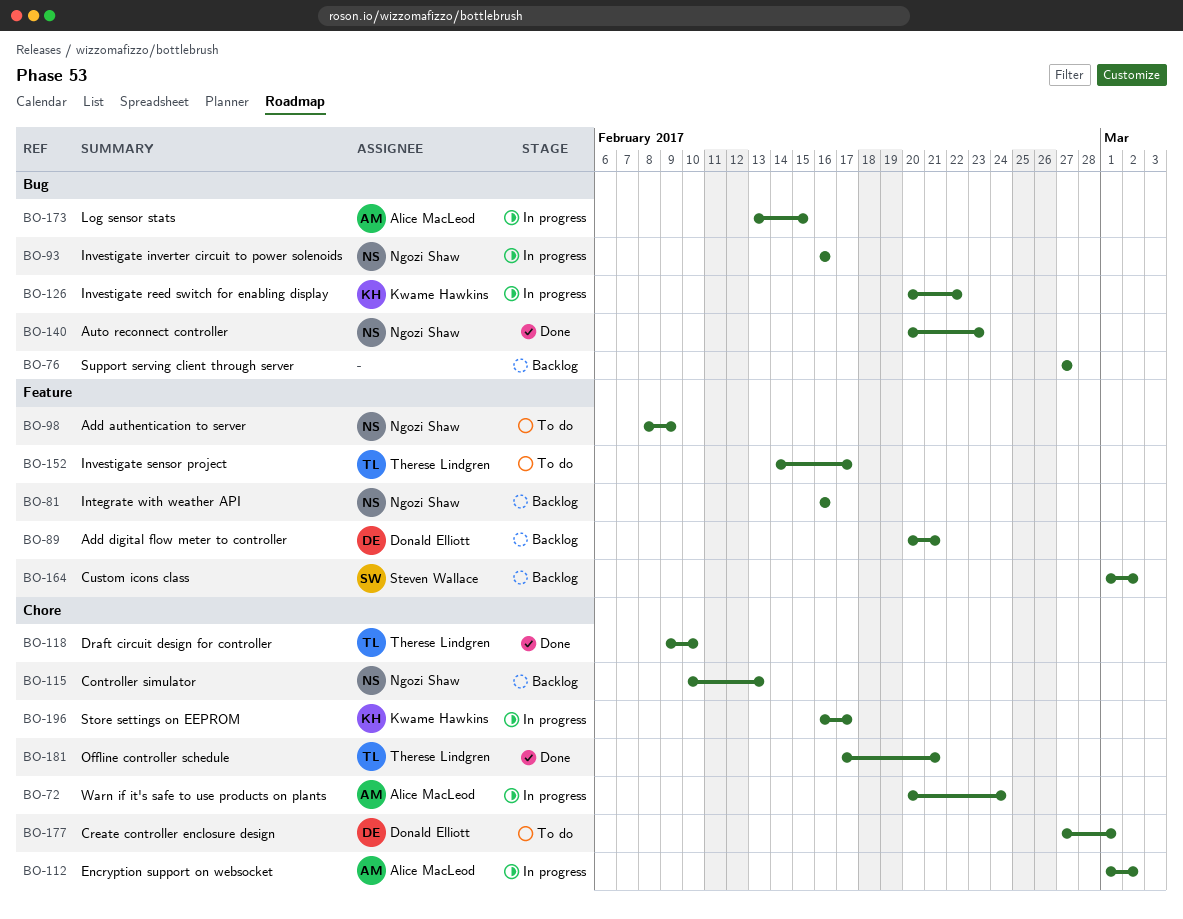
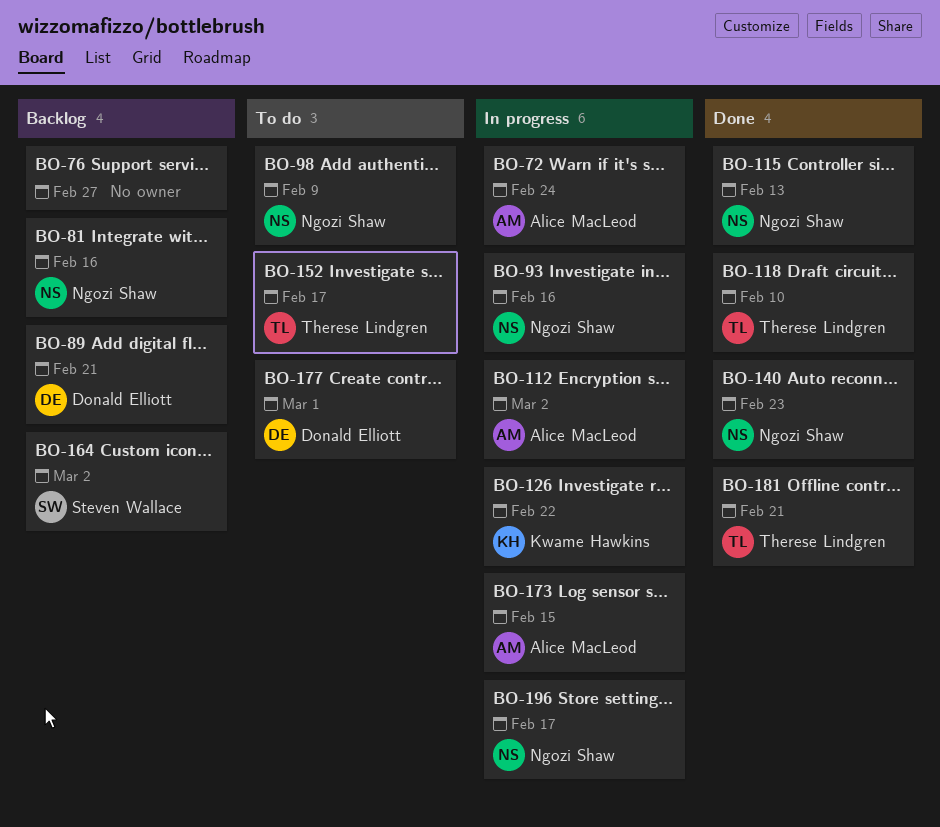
BO-115, status: Backlog -> Done
BO-196, owner: Kwame Hawkins -> Ngozi Shaw

